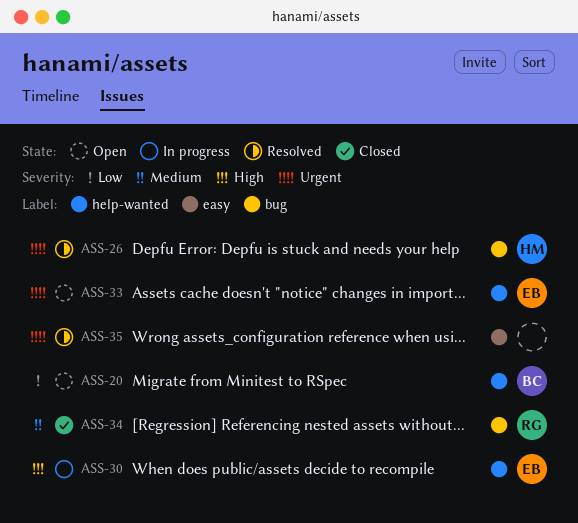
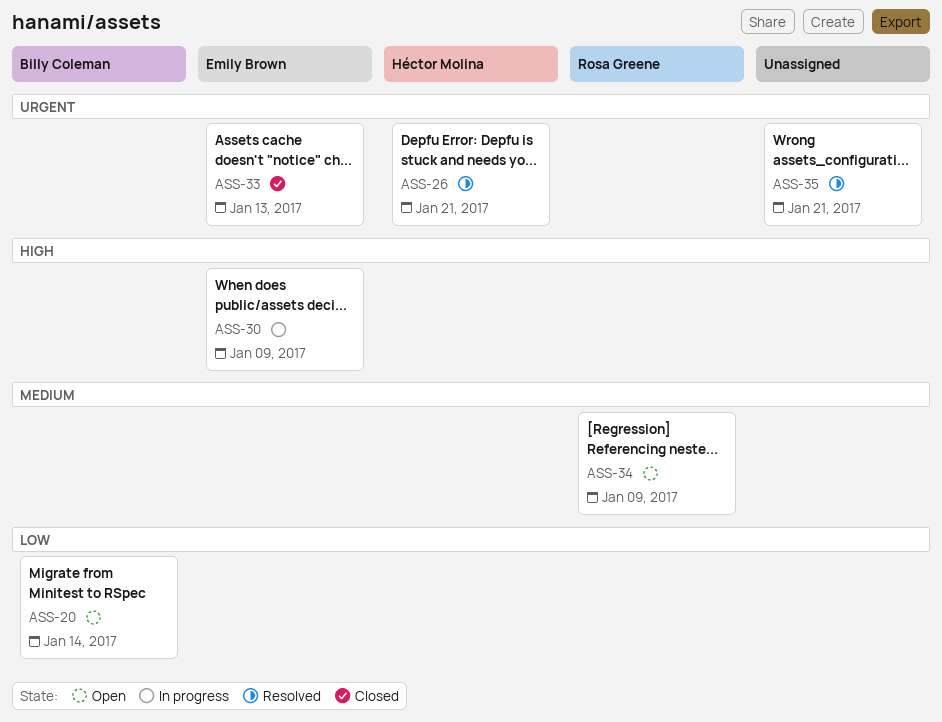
ASS-33, status: Open -> Closed
ASS-34, status: Closed -> Open

